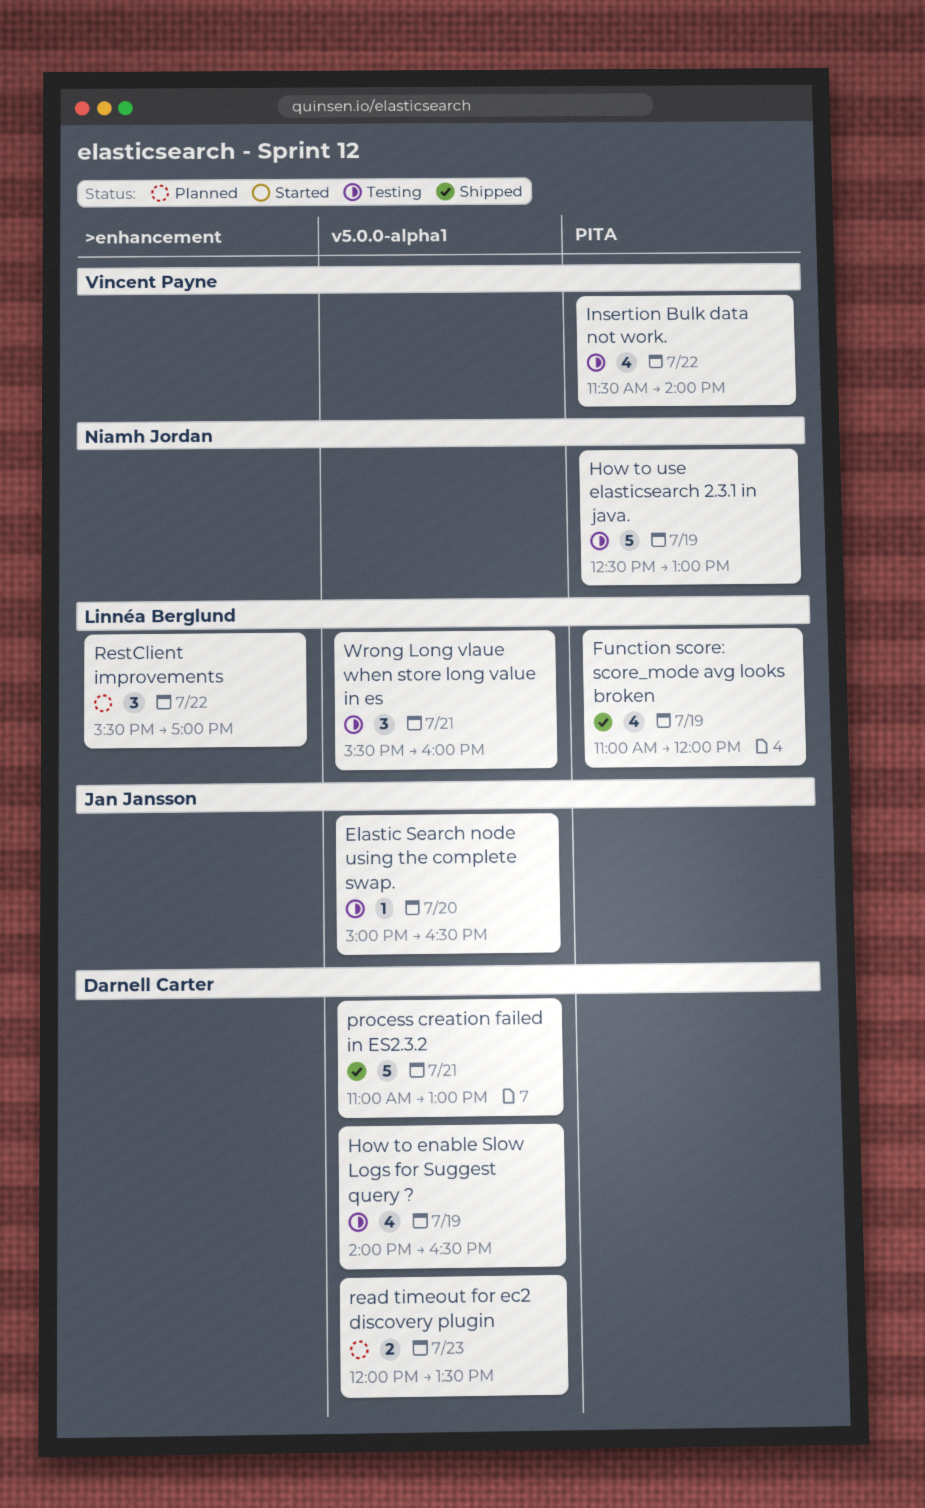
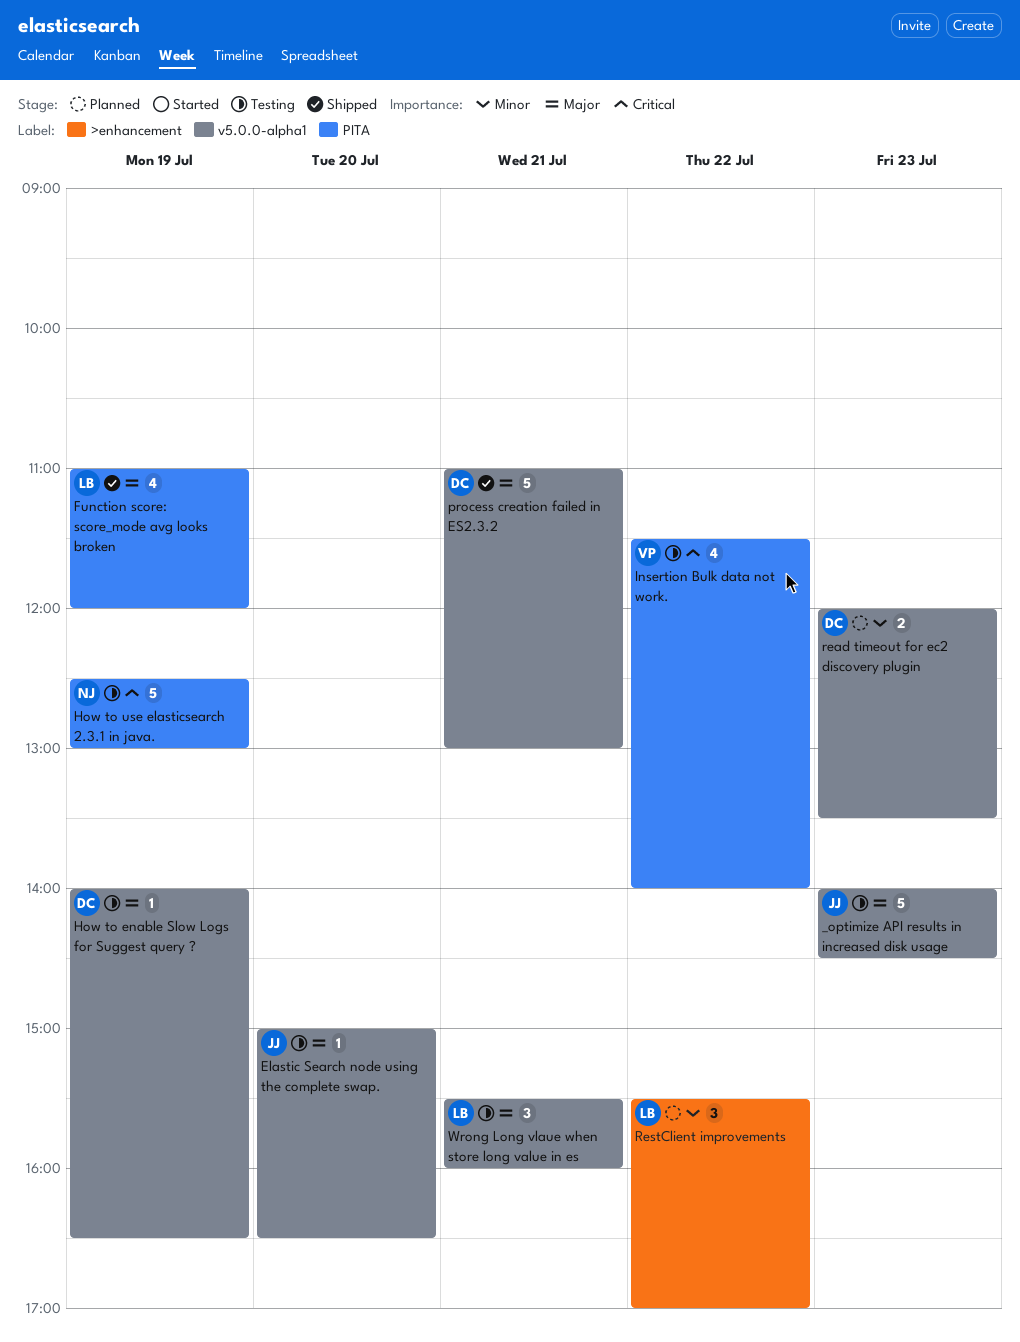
_optimize API results in increased disk usage: none -> present
How to enable Slow Logs for Suggest query ?, estimate: 4 -> 1

